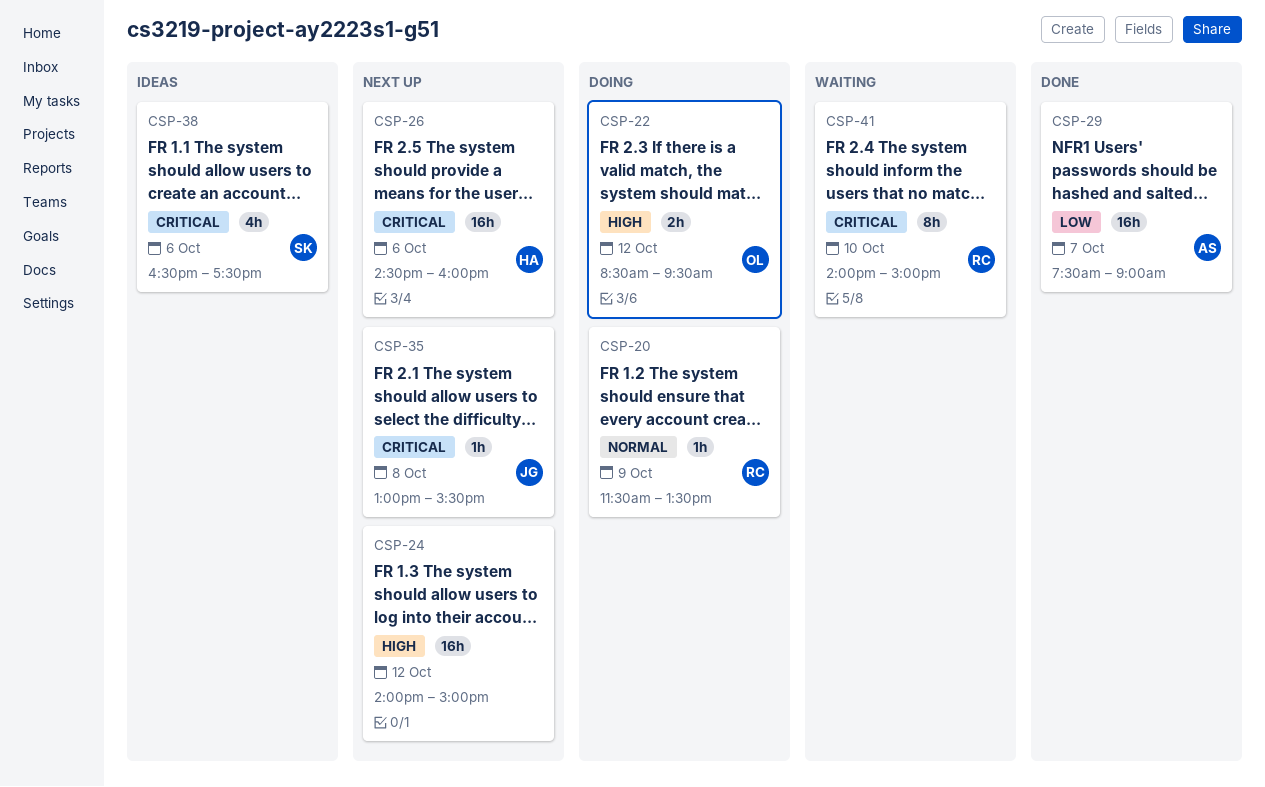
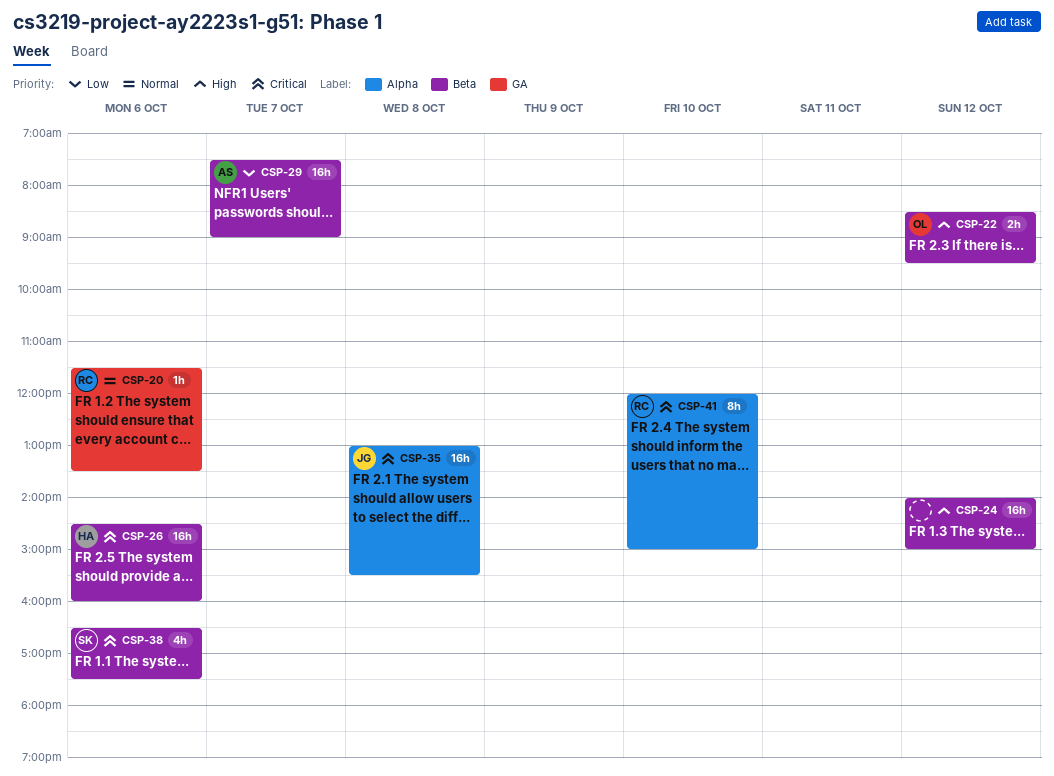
CSP-20, day: Oct 9 -> Oct 6
CSP-35, estimate: 1h -> 16h
CSP-41, begins: 14:00 -> 12:00

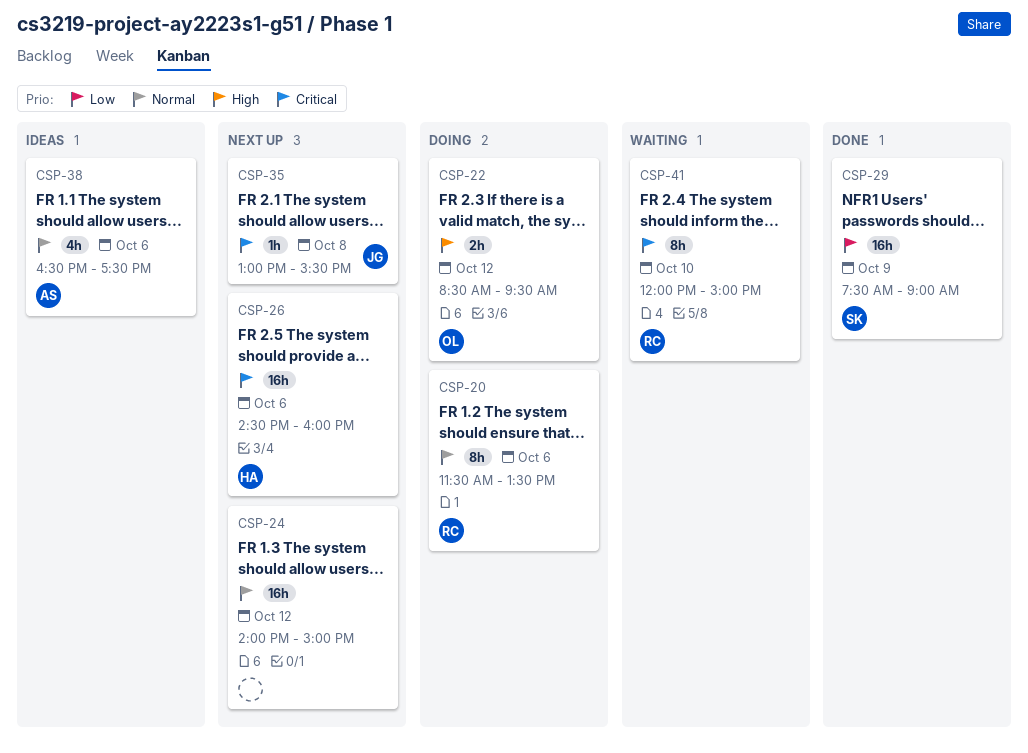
CSP-20, estimate: 1h -> 8h
CSP-24, priority: High -> Normal
CSP-29, owner: AS -> SK
CSP-29, day: Oct 7 -> Oct 9
CSP-35, estimate: 16h -> 1h
CSP-38, owner: SK -> AS
CSP-38, priority: Critical -> Normal

